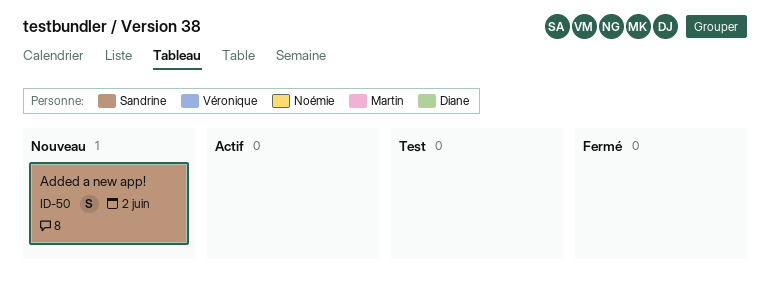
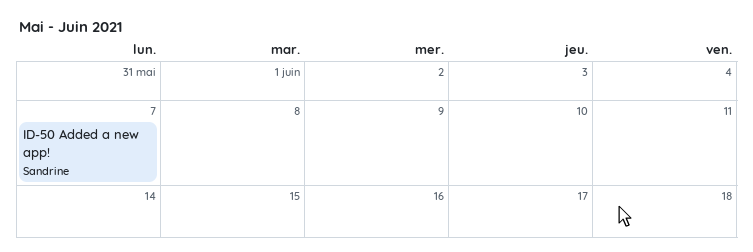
ID-50, due: Jun 2 -> Jun 7

